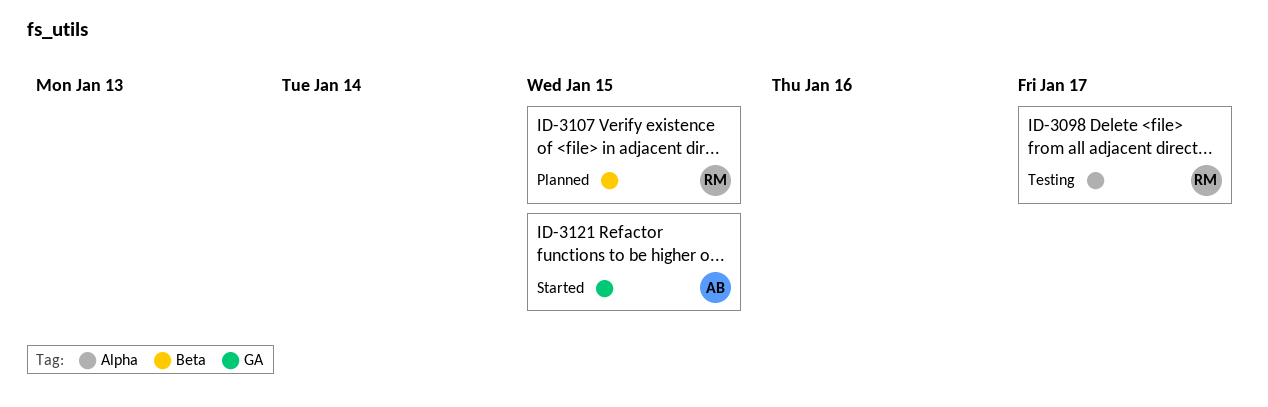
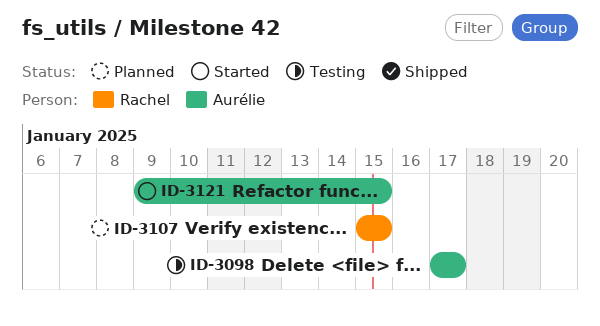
ID-3098, owner: Rachel -> Aurélie

